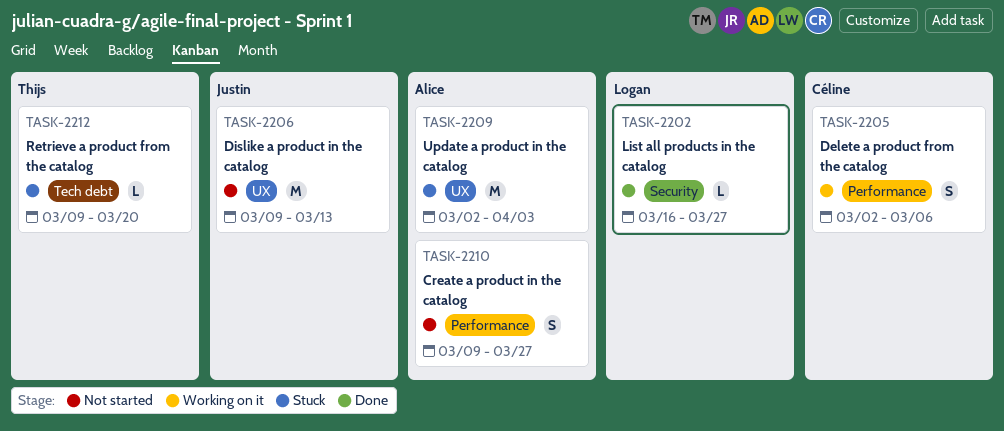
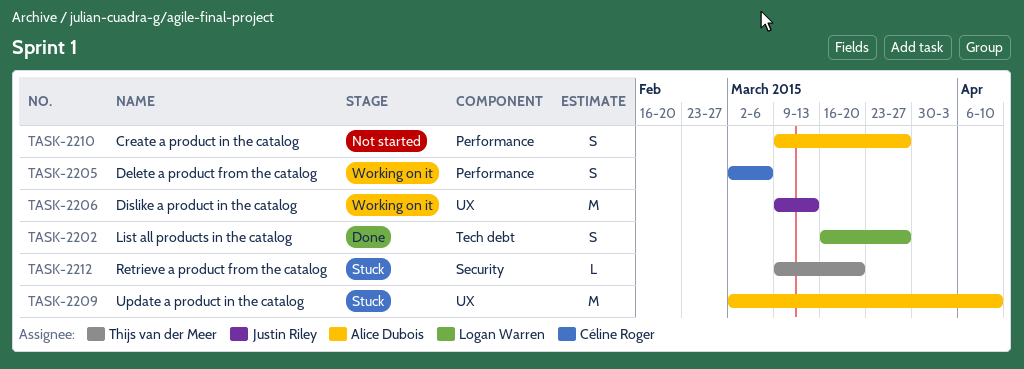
TASK-2202, label: Security -> Tech debt
TASK-2202, estimate: L -> S
TASK-2206, status: Not started -> Working on it
TASK-2209, due: Apr 3 -> Apr 10
TASK-2212, label: Tech debt -> Security

